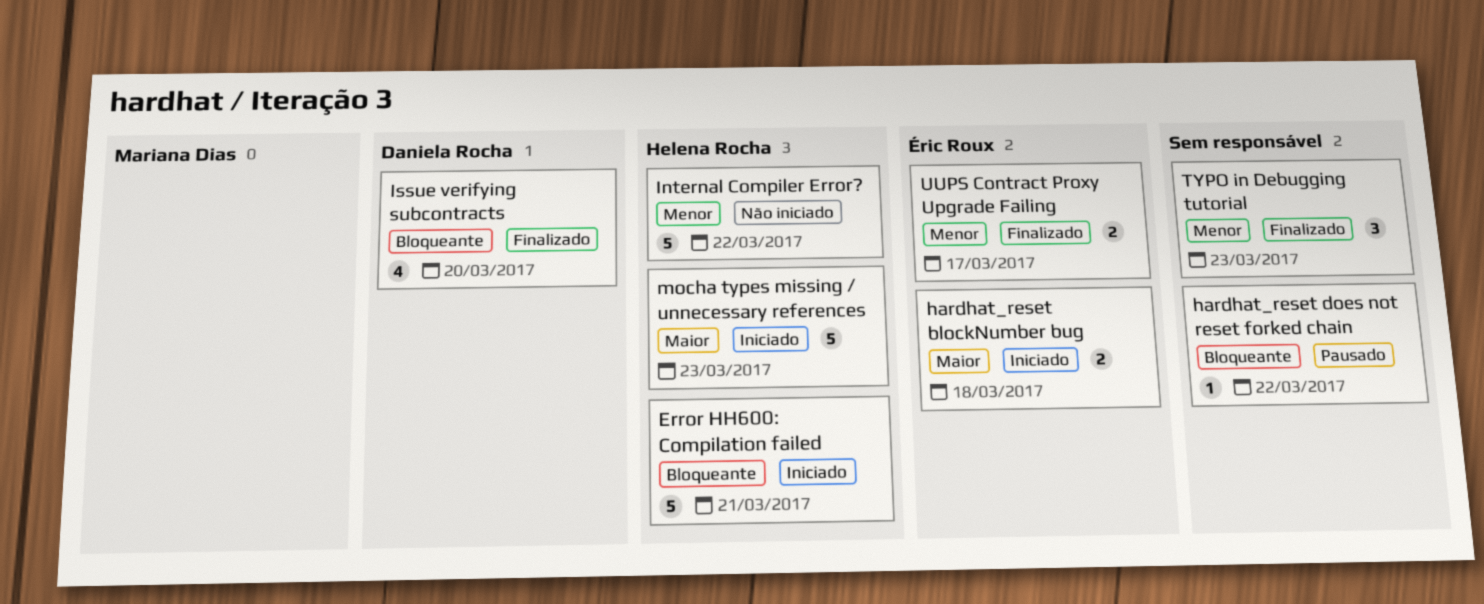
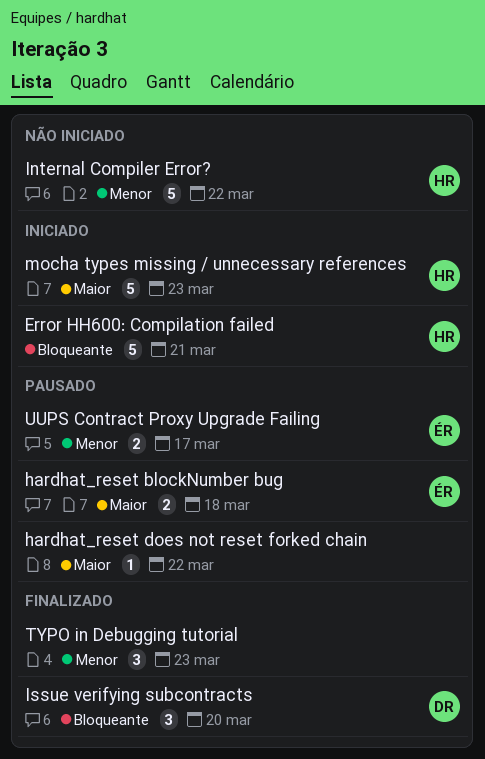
hardhat_reset blockNumber bug, status: Iniciado -> Pausado
hardhat_reset does not reset forked chain, priority: Bloqueante -> Maior
Issue verifying subcontracts, estimate: 4 -> 3
UUPS Contract Proxy Upgrade Failing, status: Finalizado -> Pausado

